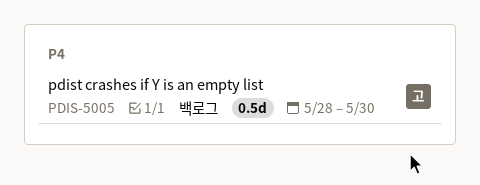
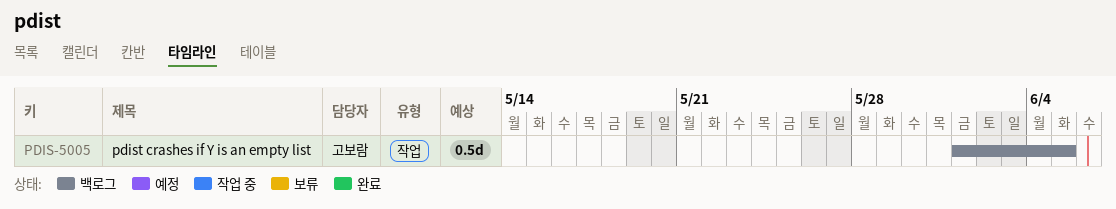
PDIS-5005, start: May 28 -> Jun 1
PDIS-5005, due: May 30 -> Jun 5

